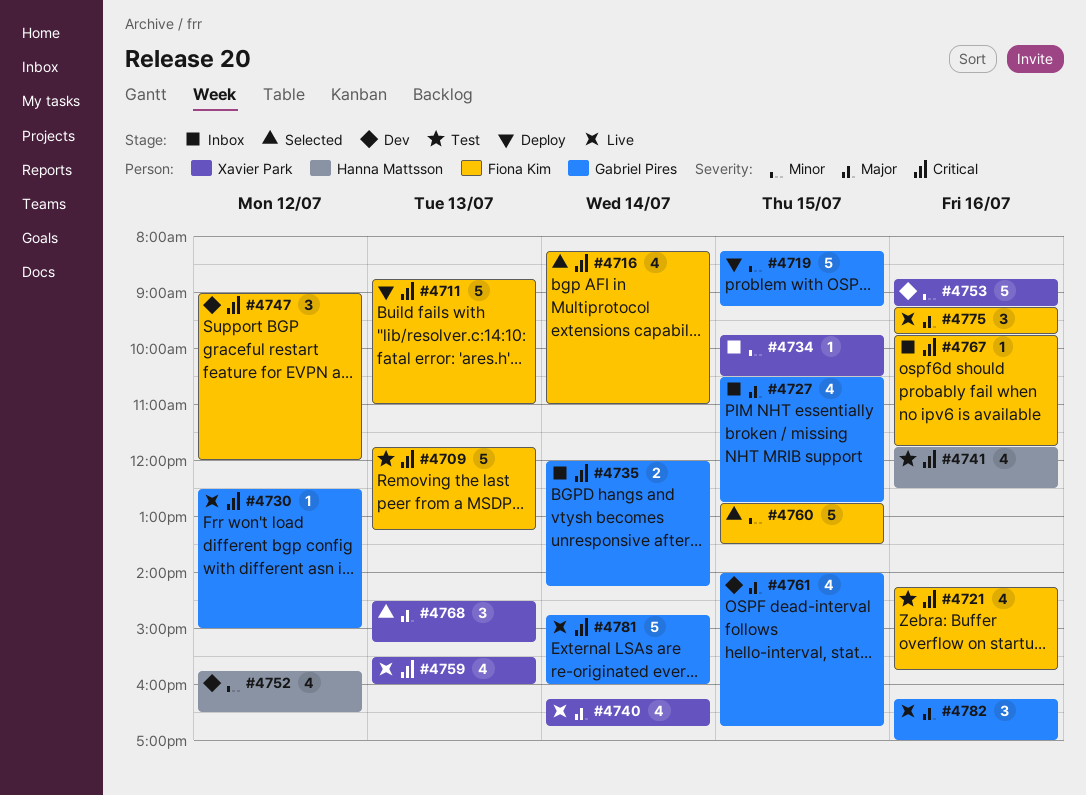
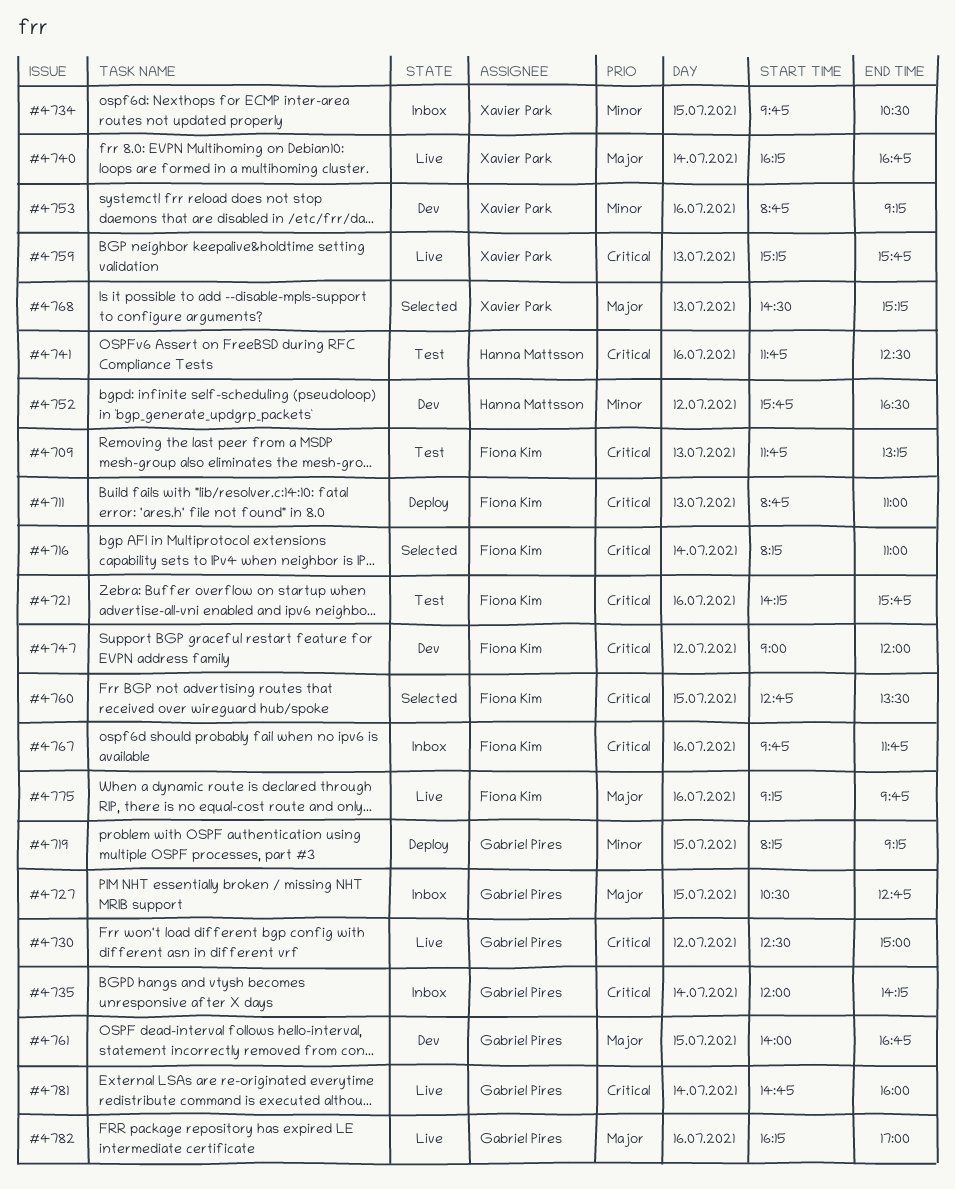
#4759, begins: 15:30 -> 15:15
#4759, ends: 16:00 -> 15:45
#4760, priority: Minor -> Critical

